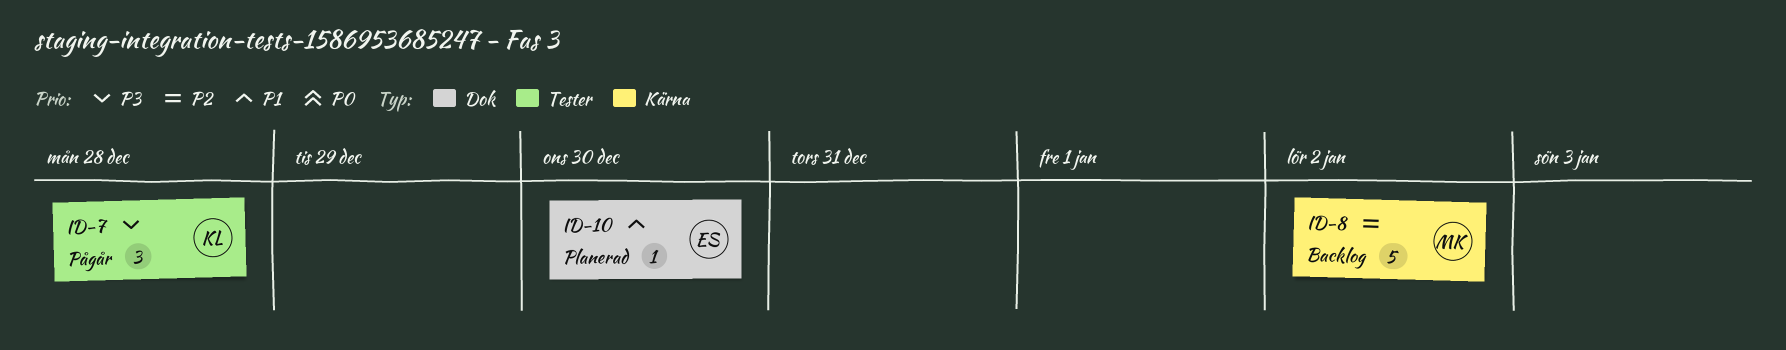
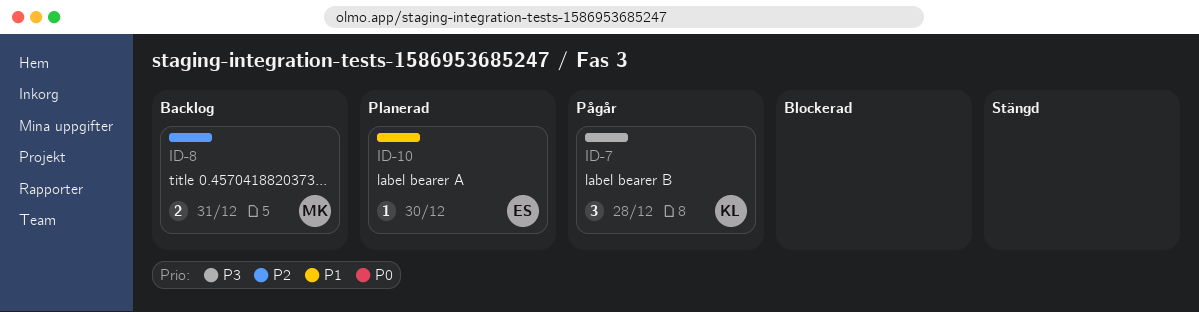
ID-8, estimate: 5 -> 2
ID-8, due: Jan 2 -> Dec 31

